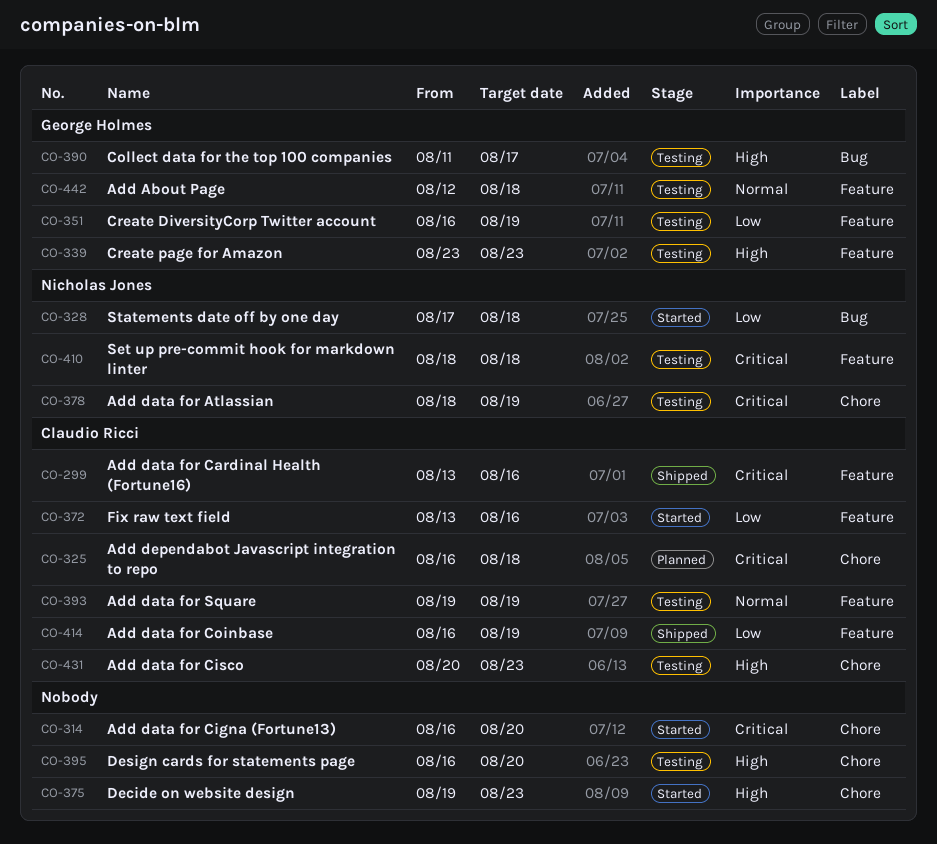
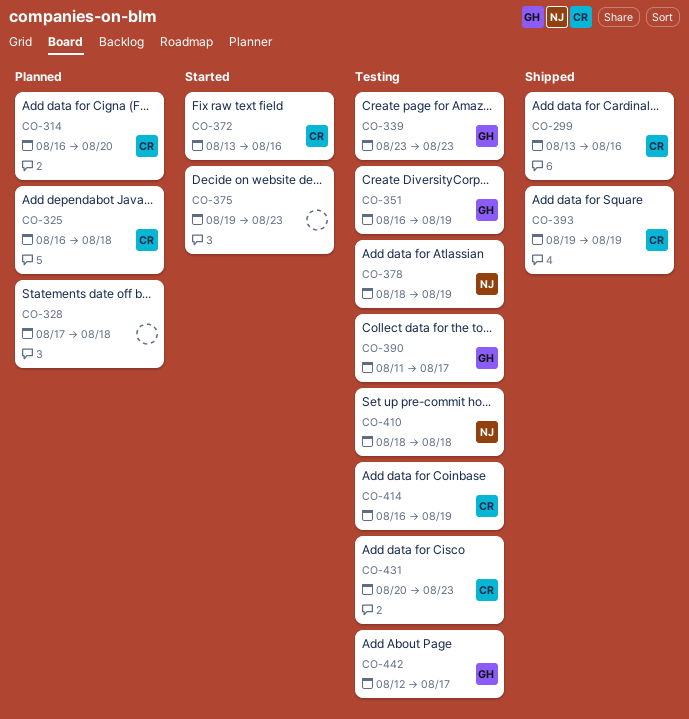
CO-314, status: Started -> Planned
CO-314, owner: none -> Claudio Ricci
CO-328, status: Started -> Planned
CO-328, owner: Nicholas Jones -> none
CO-393, status: Testing -> Shipped
CO-395: present -> none
CO-414, status: Shipped -> Testing
CO-442, due: Aug 18 -> Aug 17

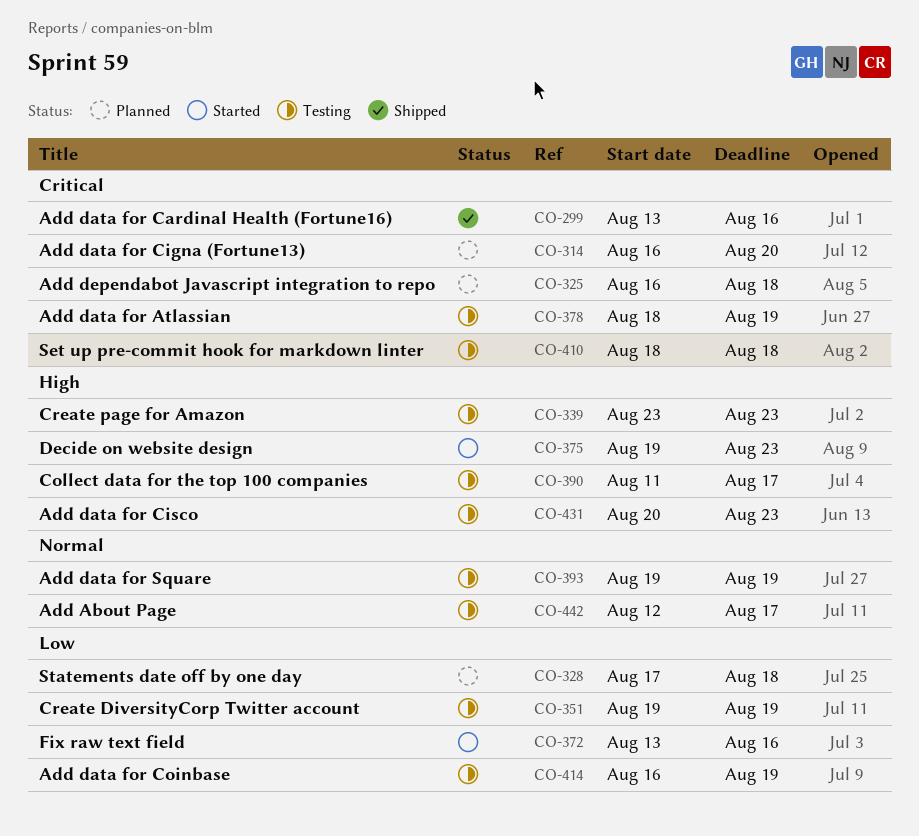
CO-351, start: Aug 16 -> Aug 19
CO-393, status: Shipped -> Testing

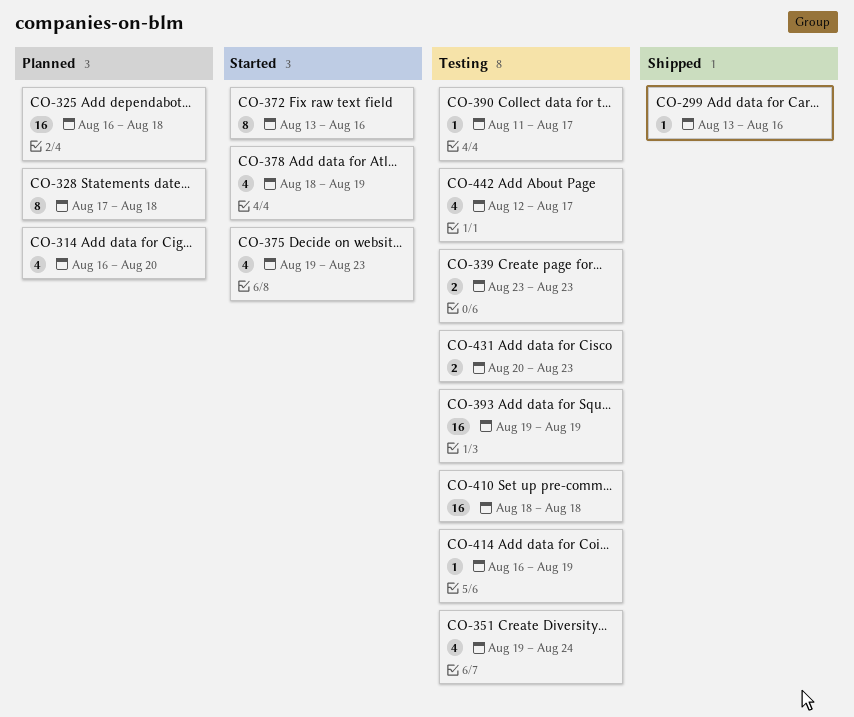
CO-351, due: Aug 19 -> Aug 24
CO-378, status: Testing -> Started

